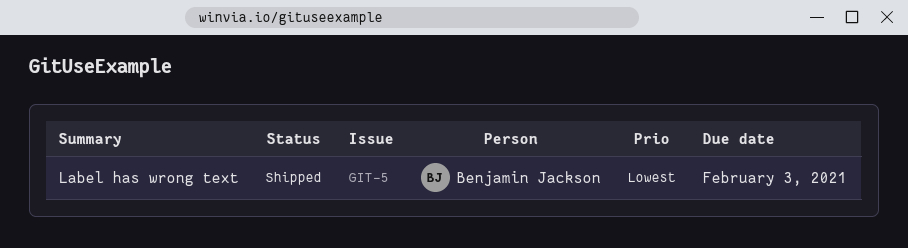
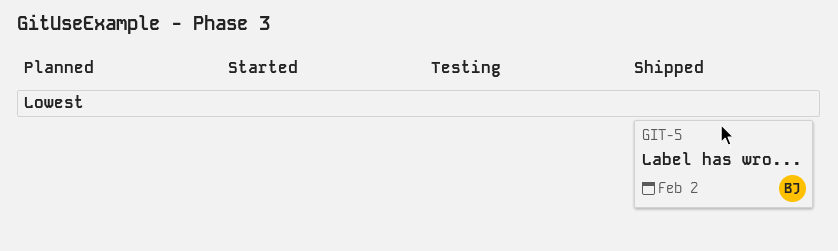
GIT-5, due: Feb 3 -> Feb 2

